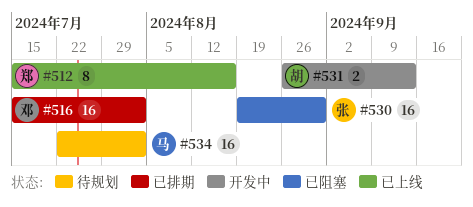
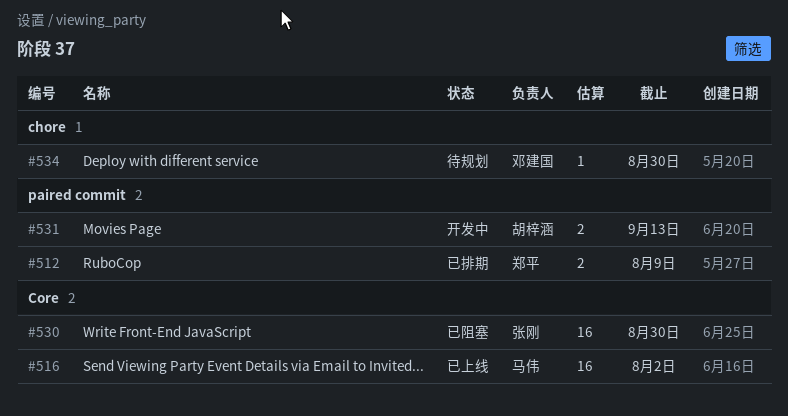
#512, status: 已上线 -> 已排期
#512, estimate: 8 -> 2
#512, due: Aug 16 -> Aug 9
#516, status: 已排期 -> 已上线
#516, owner: 邓建国 -> 马伟
#534, owner: 马伟 -> 邓建国
#534, estimate: 16 -> 1
#534, due: Aug 2 -> Aug 30

